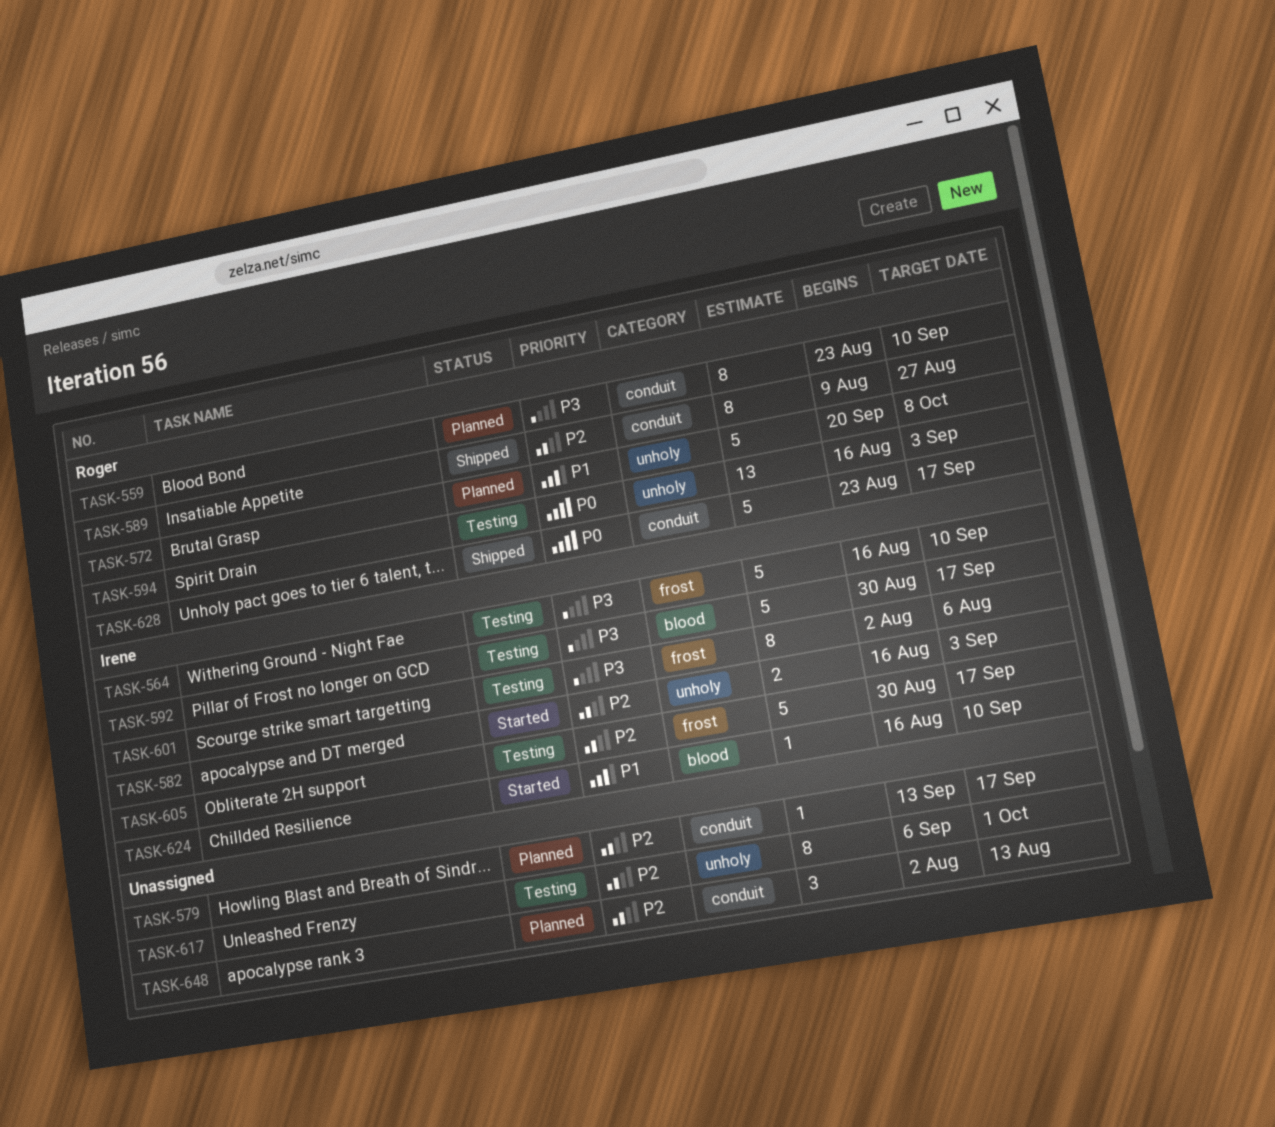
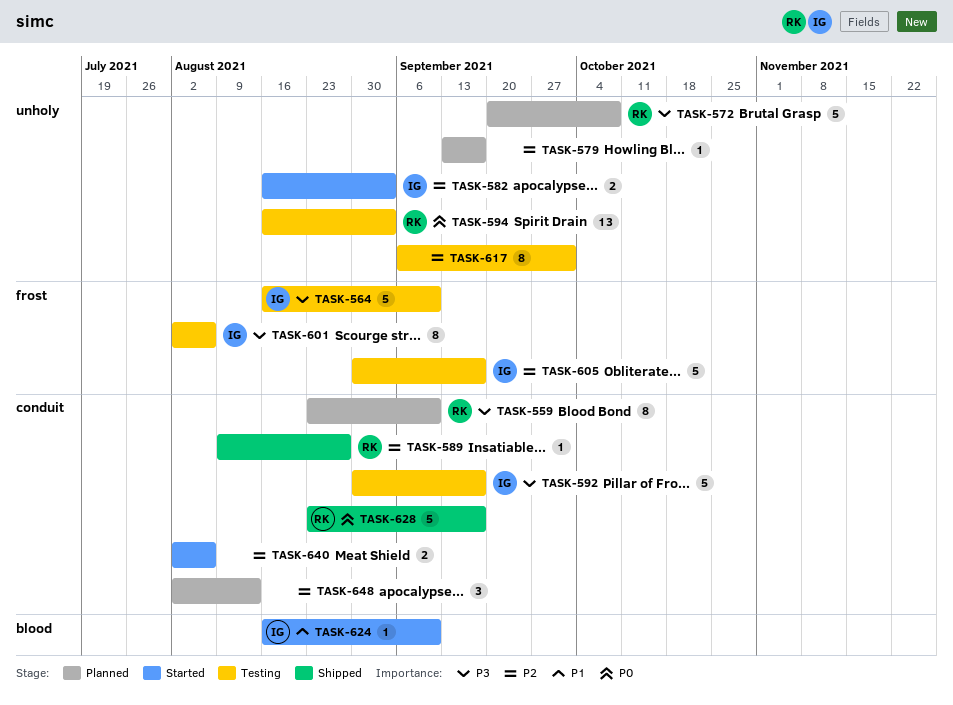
TASK-572, priority: P1 -> P3
TASK-579, label: conduit -> unholy
TASK-589, estimate: 8 -> 1
TASK-592, label: blood -> conduit
TASK-640: none -> present

